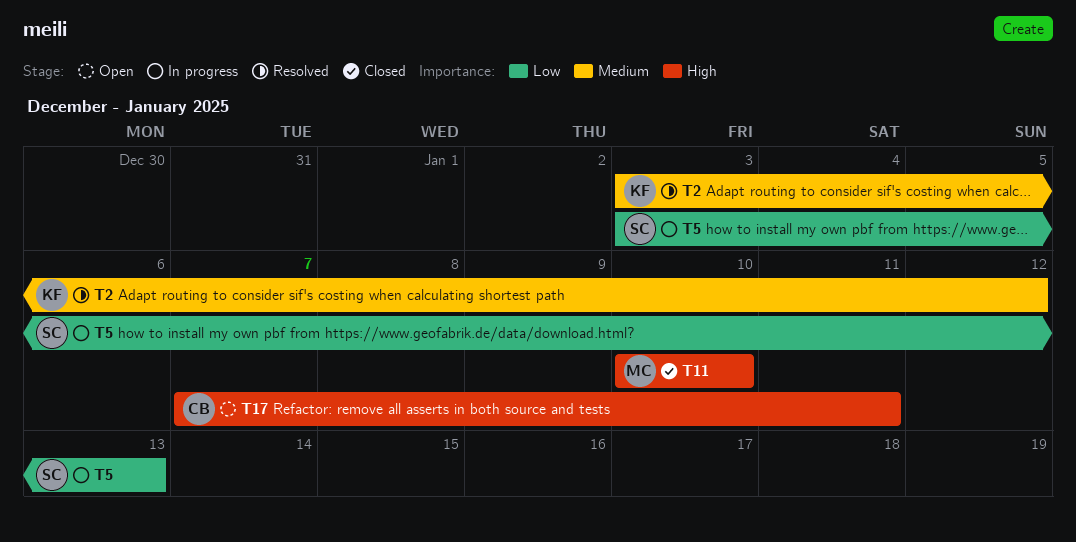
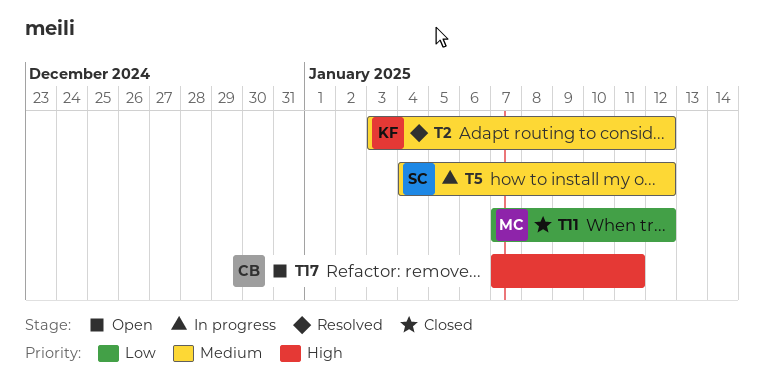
T5, priority: Low -> Medium
T5, start: Jan 3 -> Jan 4
T5, due: Jan 13 -> Jan 12
T11, priority: High -> Low
T11, start: Jan 10 -> Jan 7
T11, due: Jan 10 -> Jan 12

